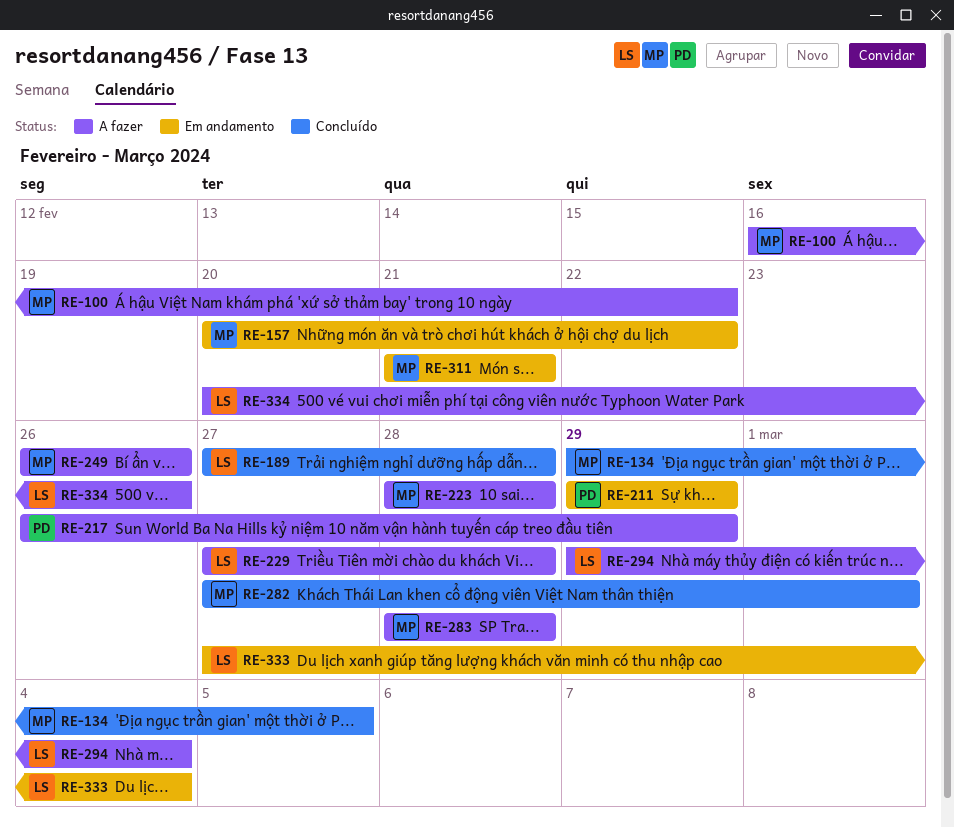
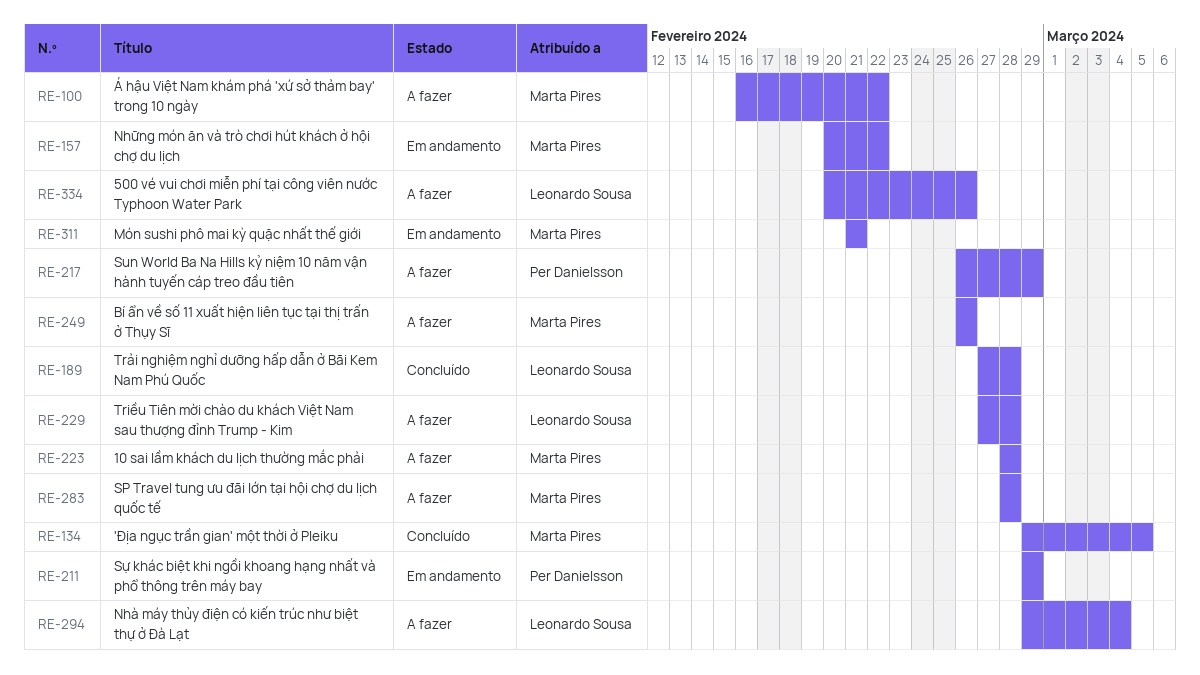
RE-282: present -> none
RE-333: present -> none

